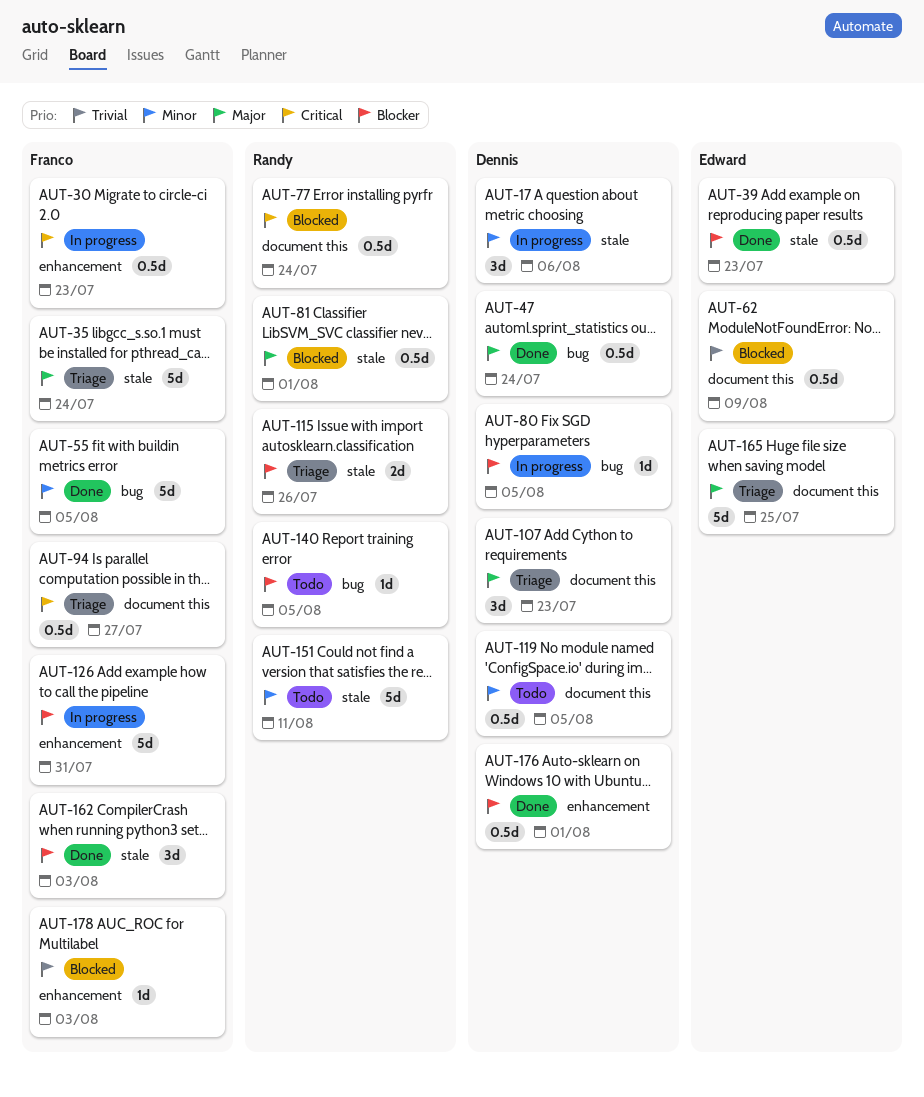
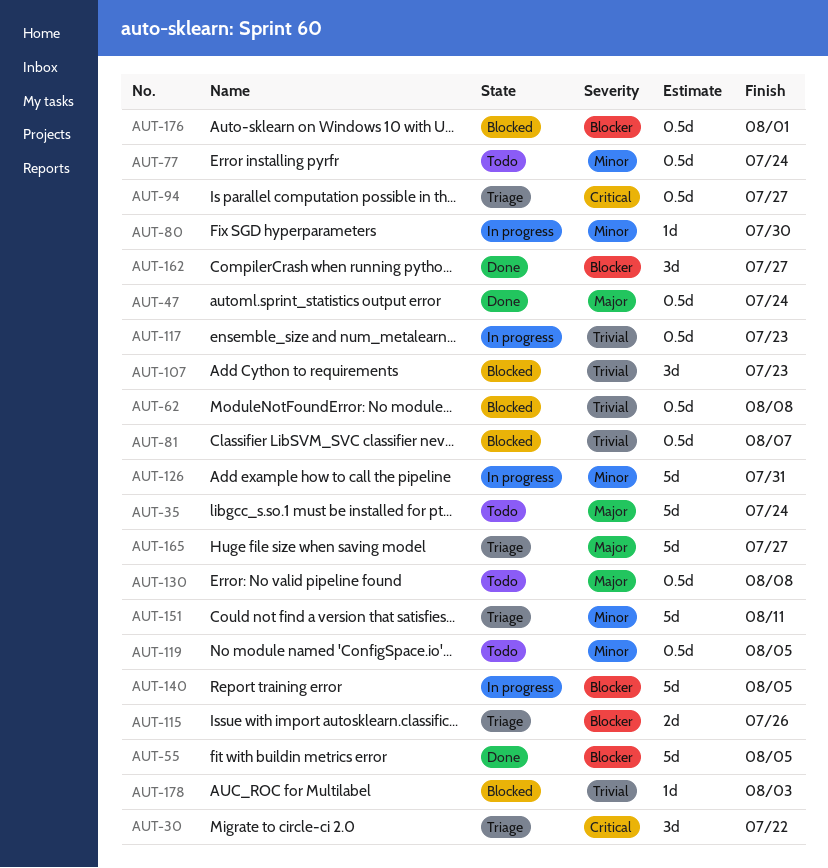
AUT-17: present -> none
AUT-30, status: In progress -> Triage
AUT-30, estimate: 0.5d -> 3d
AUT-30, due: Jul 23 -> Jul 22
AUT-35, status: Triage -> Todo
AUT-39: present -> none
AUT-55, priority: Minor -> Blocker
AUT-62, due: Aug 9 -> Aug 8
AUT-77, status: Blocked -> Todo
AUT-77, priority: Critical -> Minor
AUT-80, priority: Blocker -> Minor
AUT-80, due: Aug 5 -> Jul 30
AUT-81, priority: Major -> Trivial
AUT-81, due: Aug 1 -> Aug 7
AUT-107, status: Triage -> Blocked
AUT-107, priority: Major -> Trivial
AUT-117: none -> present
AUT-126, priority: Blocker -> Minor
AUT-130: none -> present
AUT-140, status: Todo -> In progress
AUT-140, estimate: 1d -> 5d
AUT-151, status: Todo -> Triage
AUT-162, due: Aug 3 -> Jul 27
AUT-165, due: Jul 25 -> Jul 27
AUT-176, status: Done -> Blocked

